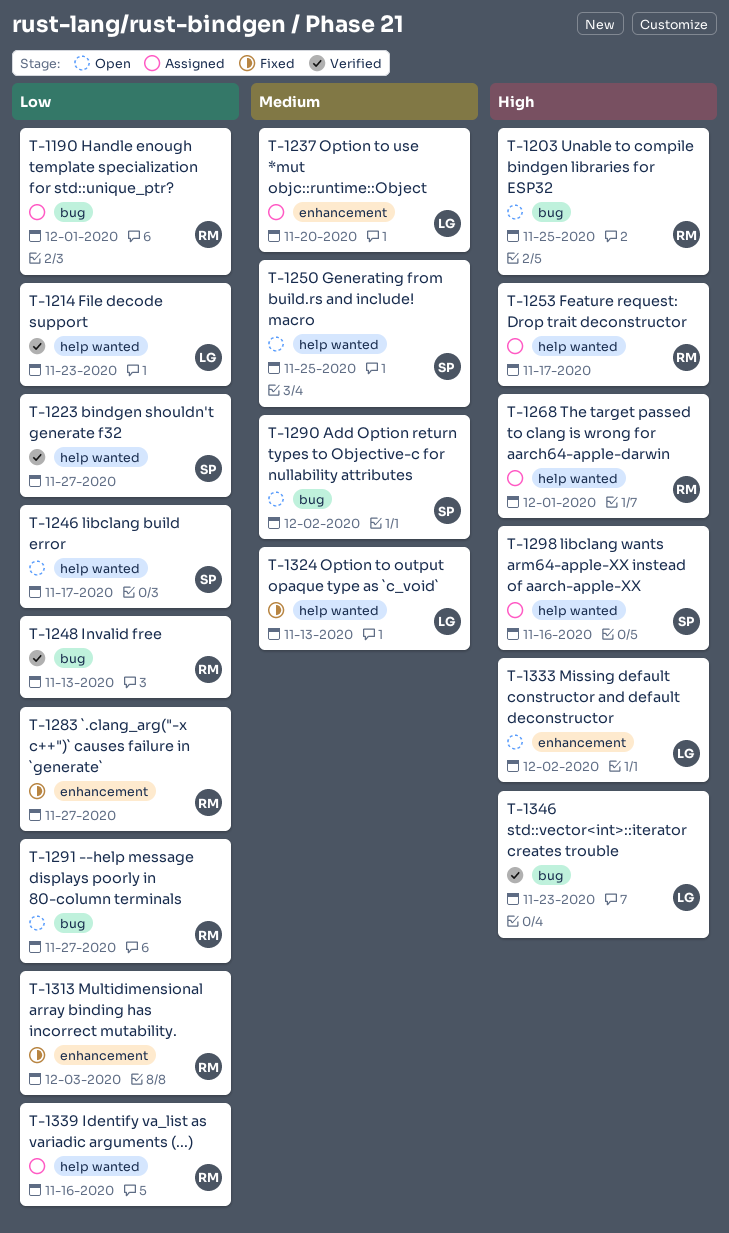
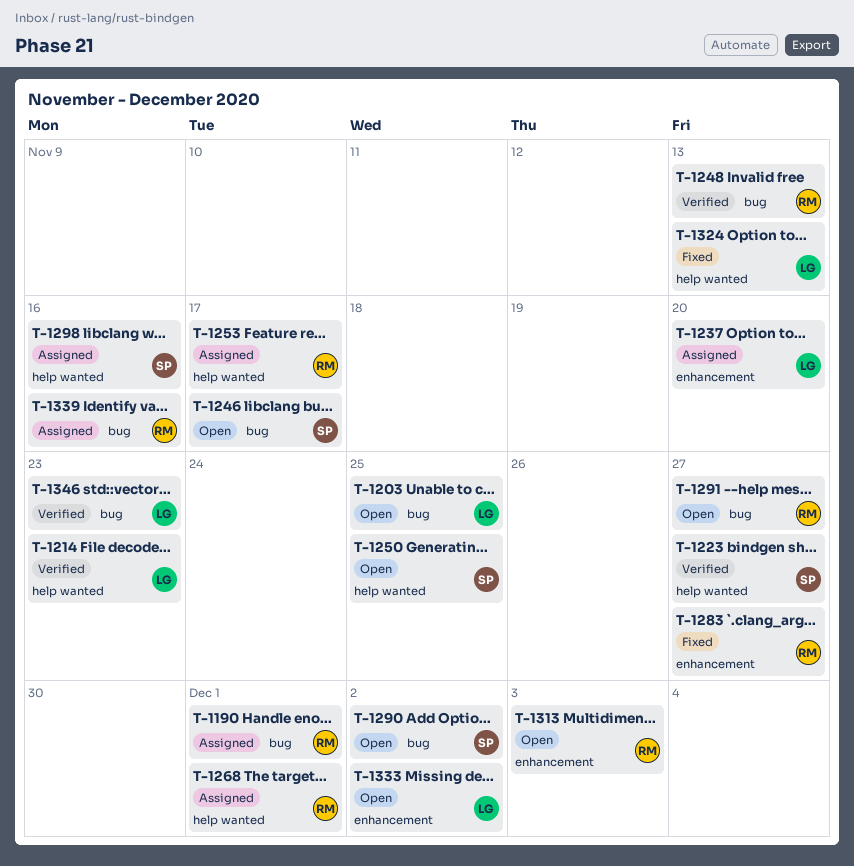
T-1203, owner: RM -> LG
T-1246, label: help wanted -> bug
T-1313, status: Fixed -> Open
T-1339, label: help wanted -> bug

